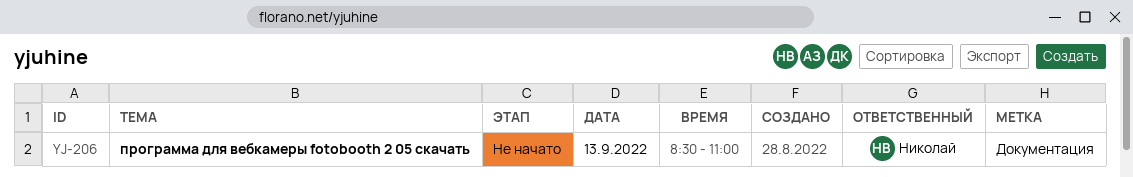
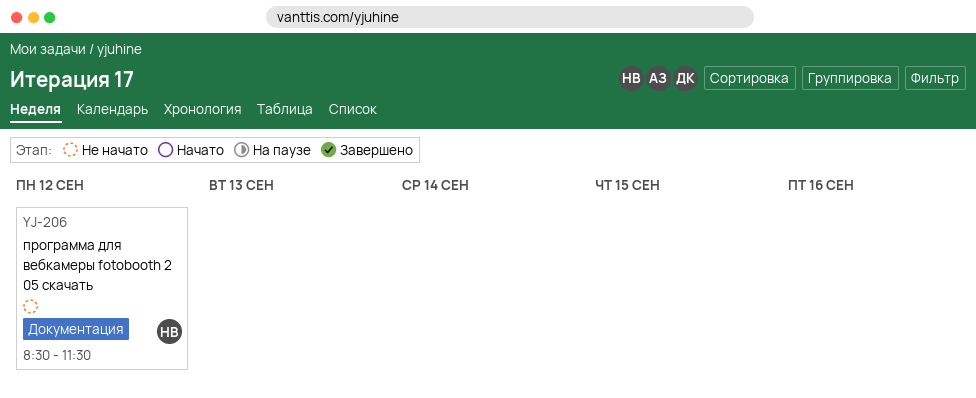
YJ-206, day: Sep 13 -> Sep 12
YJ-206, ends: 11:00 -> 11:30

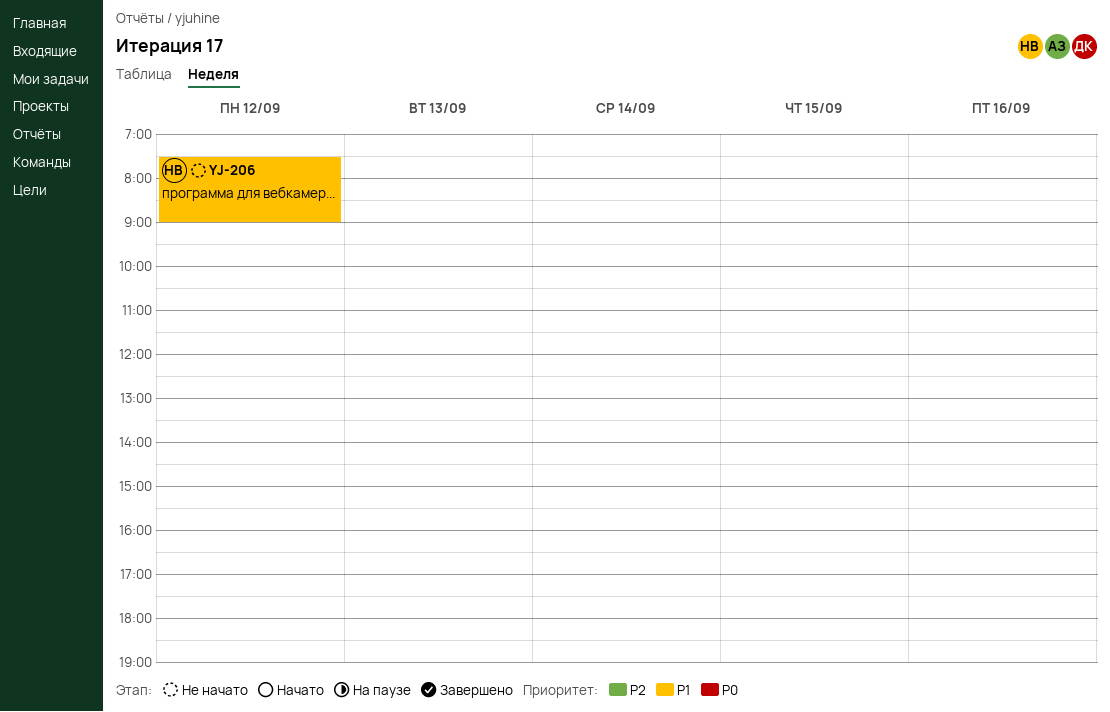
YJ-206, begins: 08:30 -> 07:30
YJ-206, ends: 11:30 -> 09:00

